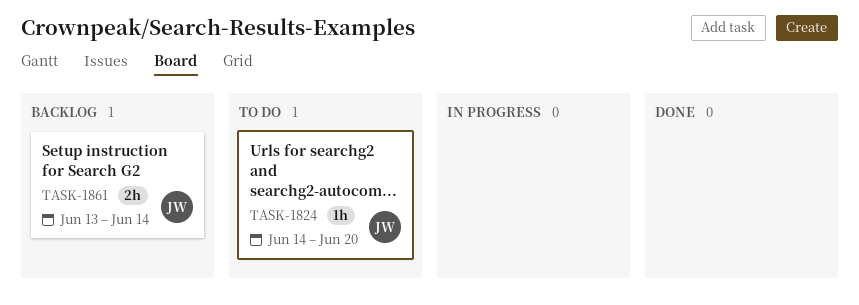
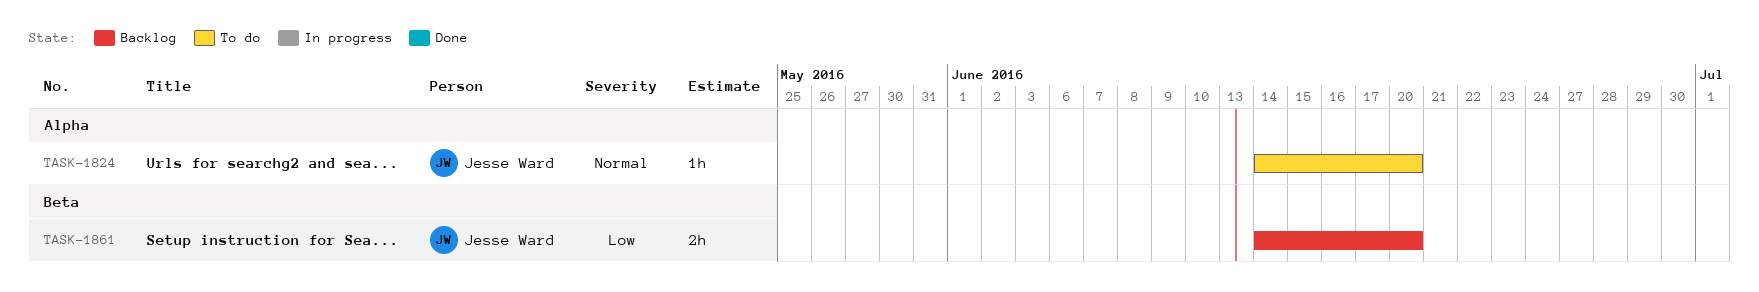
TASK-1861, start: Jun 13 -> Jun 14
TASK-1861, due: Jun 14 -> Jun 20

